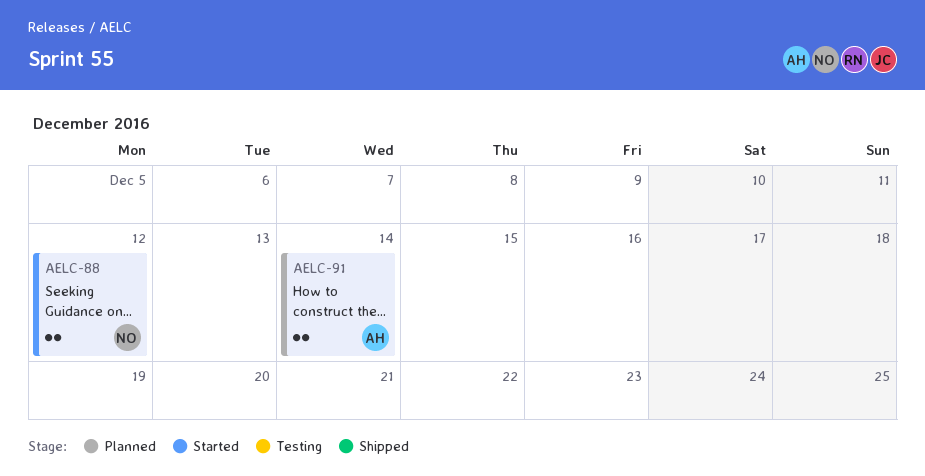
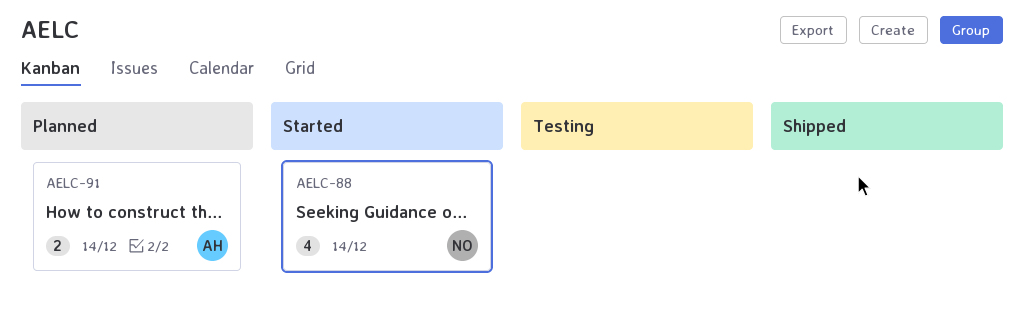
AELC-88, estimate: 2 -> 4
AELC-88, due: Dec 12 -> Dec 14

